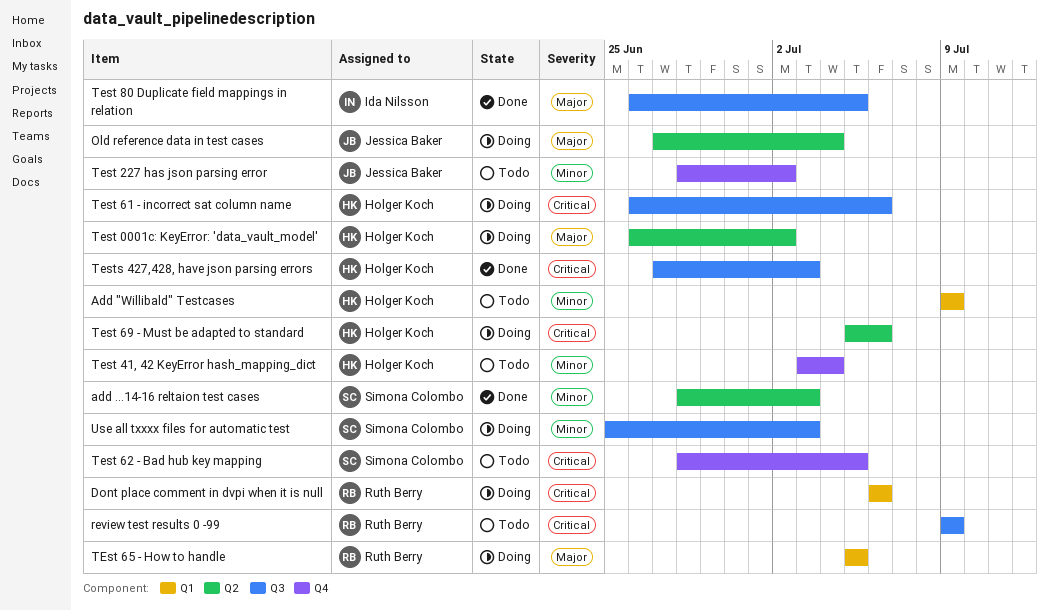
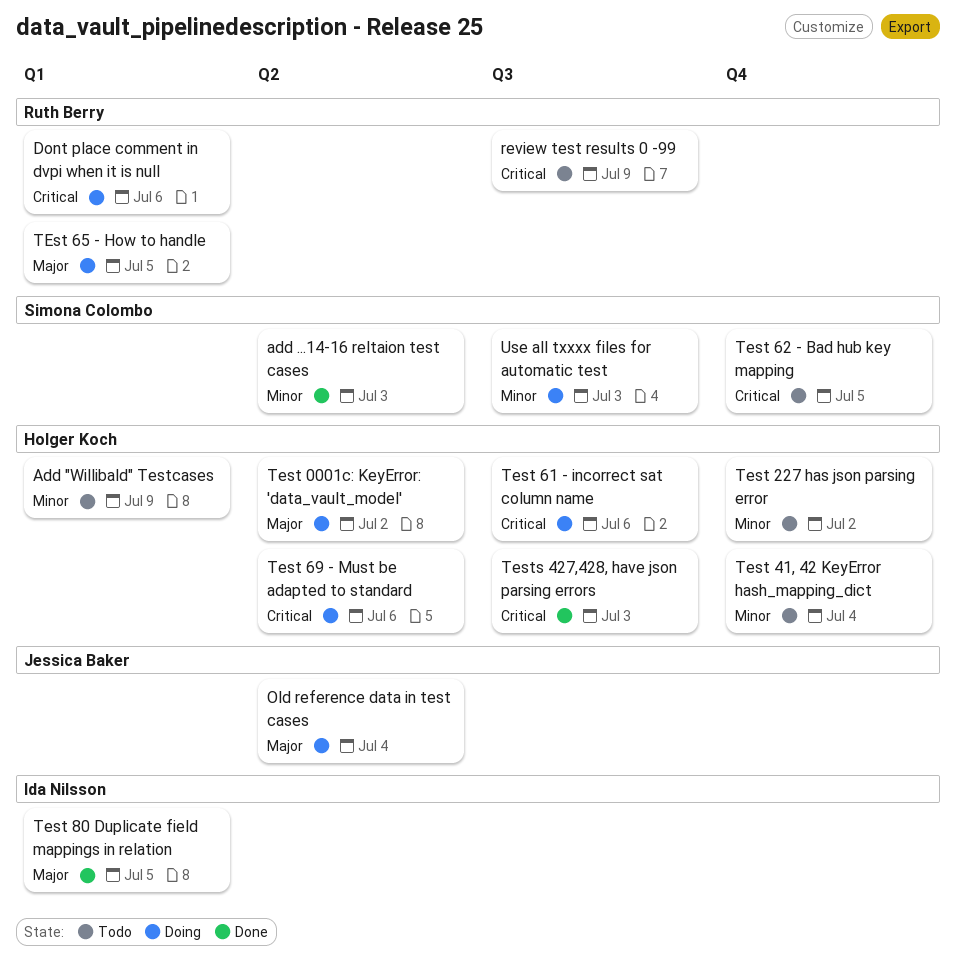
Test 227 has json parsing error, owner: Jessica Baker -> Holger Koch
Test 80 Duplicate field mappings in relation, label: Q3 -> Q1

